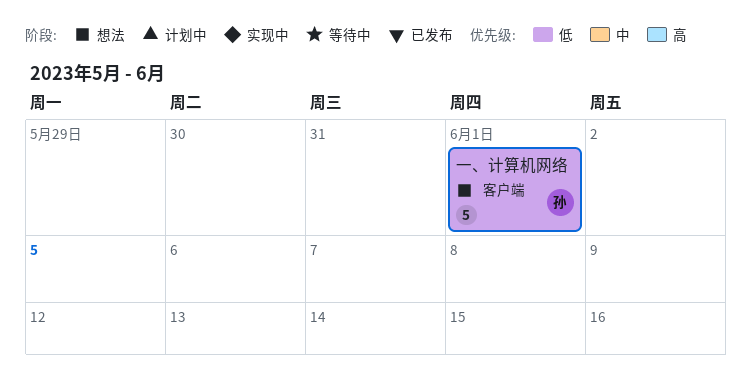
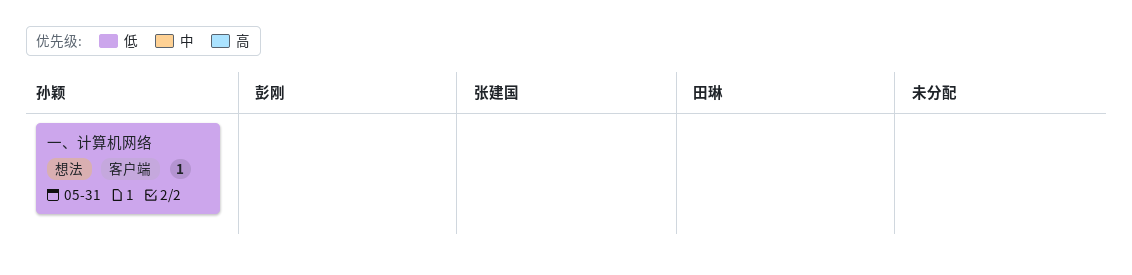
一、计算机网络, estimate: 5 -> 1
一、计算机网络, due: Jun 1 -> May 31

